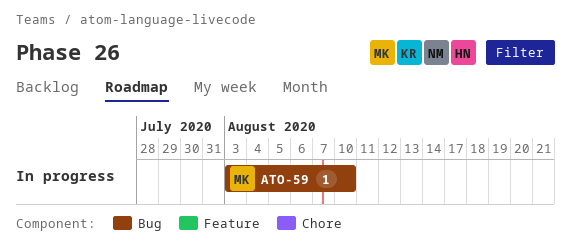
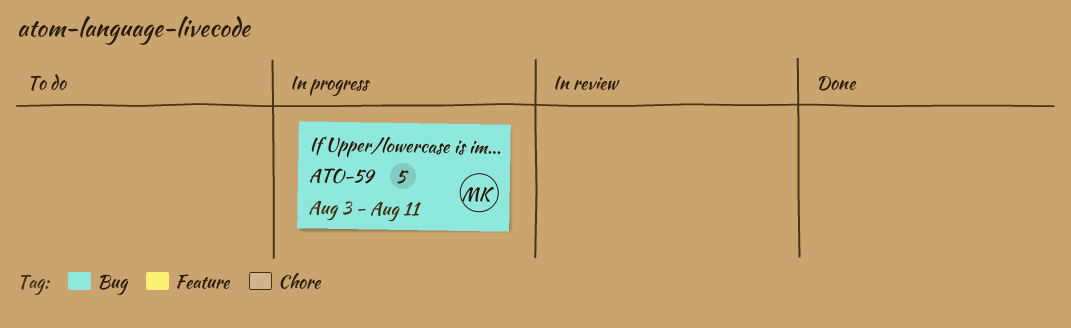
ATO-59, estimate: 1 -> 5
ATO-59, due: Aug 10 -> Aug 11

